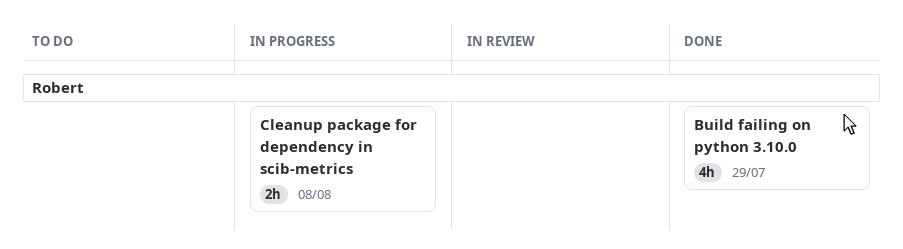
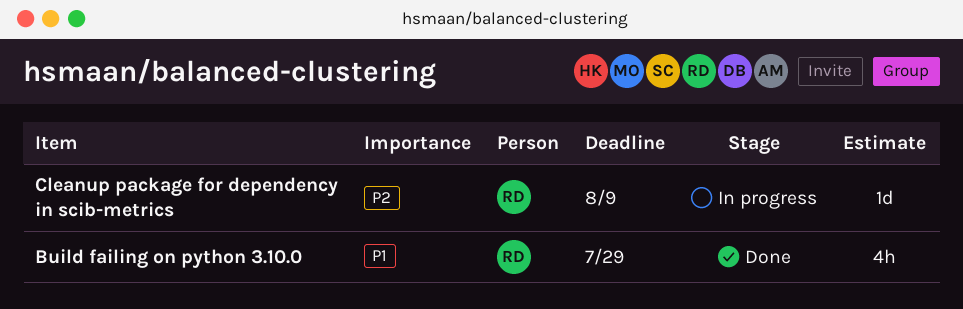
Cleanup package for dependency in scib-metrics, estimate: 2h -> 1d
Cleanup package for dependency in scib-metrics, due: Aug 8 -> Aug 9

